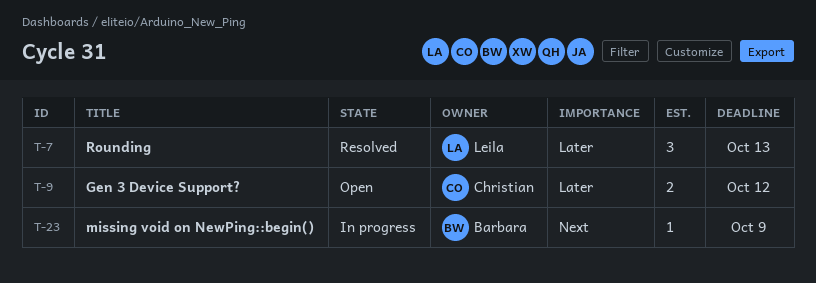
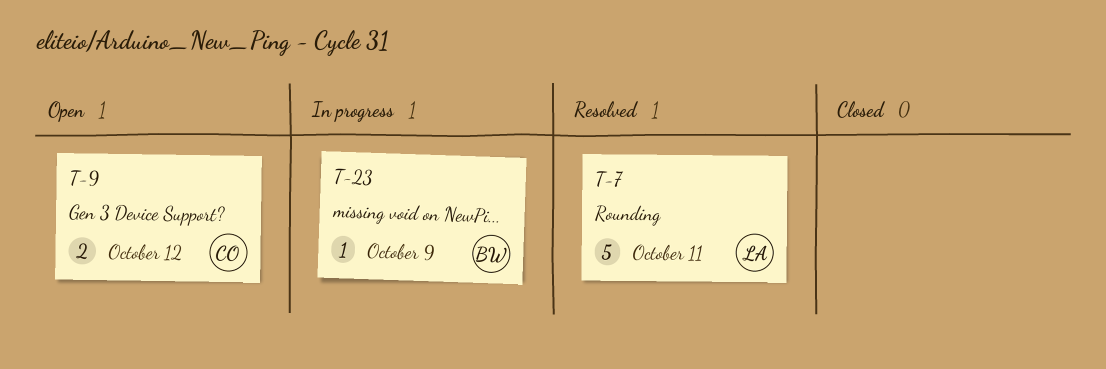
T-7, estimate: 3 -> 5
T-7, due: Oct 13 -> Oct 11

